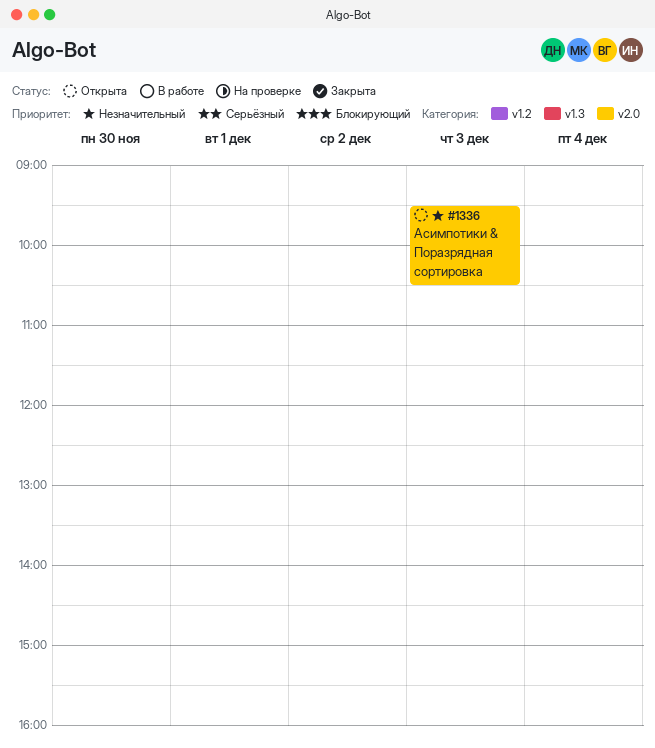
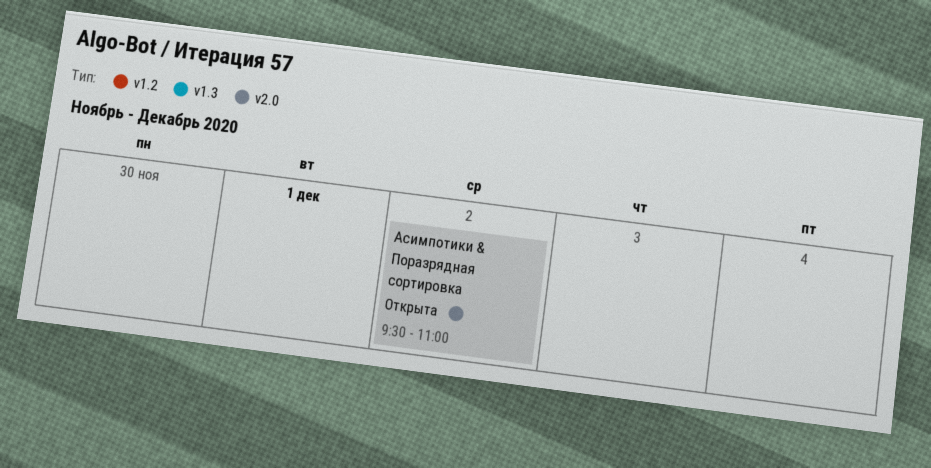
Асимпотики & Поразрядная сортировка, day: Dec 3 -> Dec 2
Асимпотики & Поразрядная сортировка, ends: 10:30 -> 11:00

